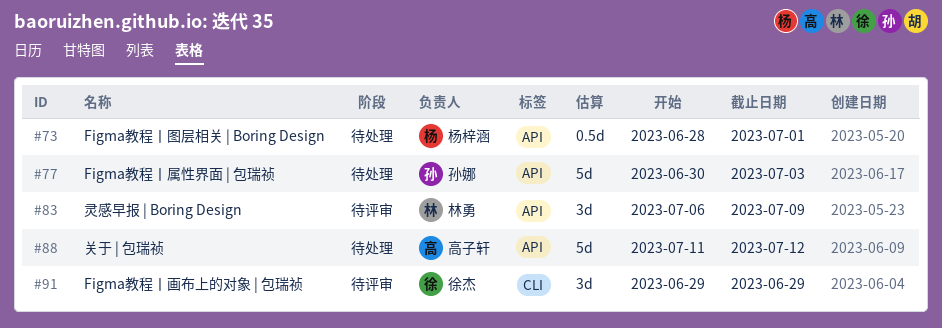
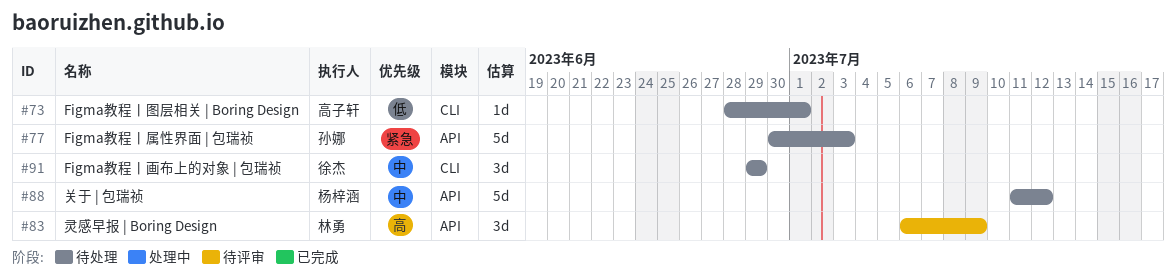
#73, owner: 杨梓涵 -> 高子轩
#73, label: API -> CLI
#73, estimate: 0.5d -> 1d
#88, owner: 高子轩 -> 杨梓涵
#91, status: 待评审 -> 待处理

